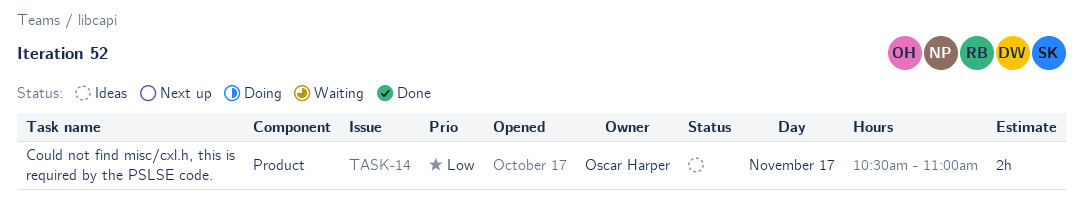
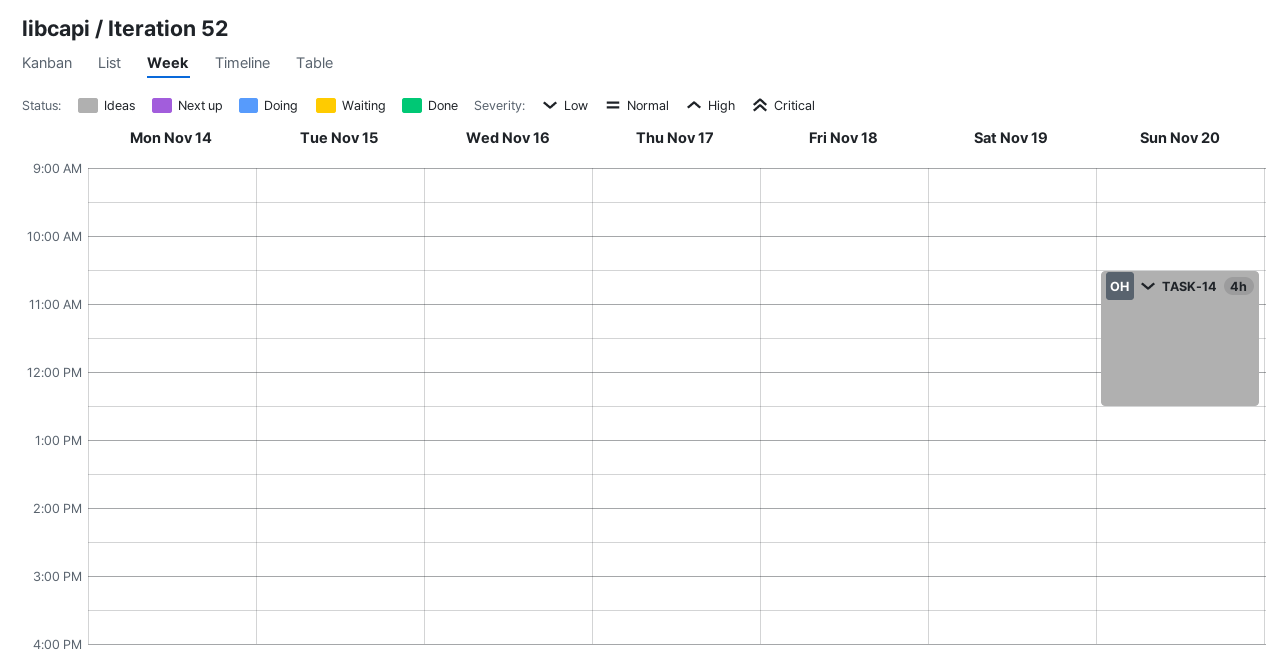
TASK-14, estimate: 2h -> 4h
TASK-14, day: Nov 17 -> Nov 20
TASK-14, ends: 11:00 -> 12:30

